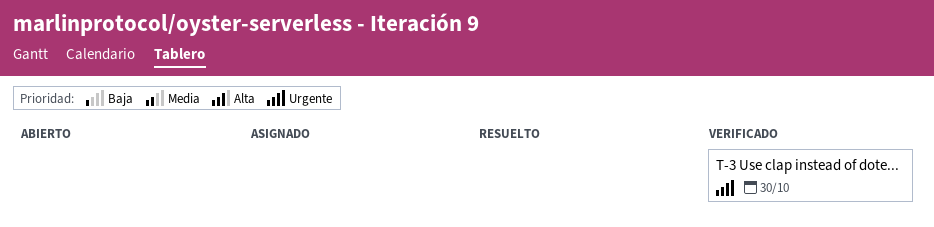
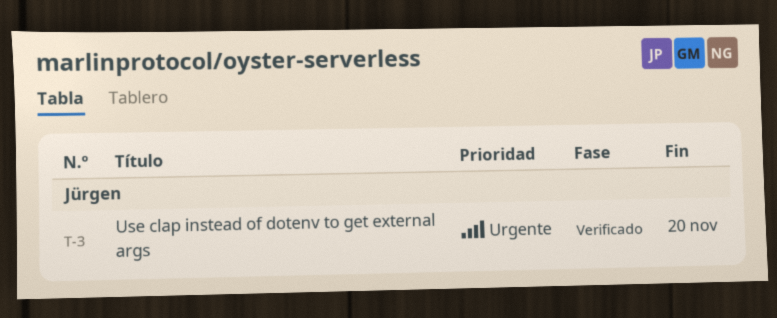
T-3, due: Oct 30 -> Nov 20

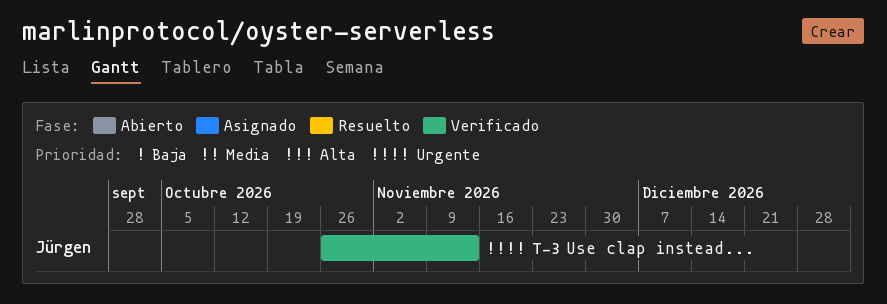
T-3, due: Nov 20 -> Nov 13

